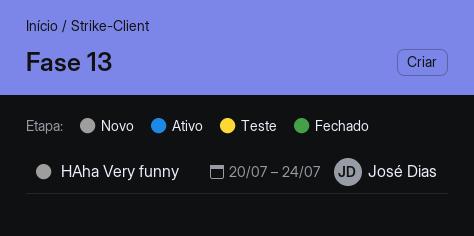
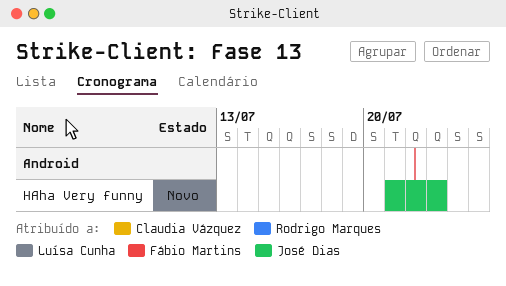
HAha Very funny, start: Jul 20 -> Jul 21
HAha Very funny, due: Jul 24 -> Jul 23

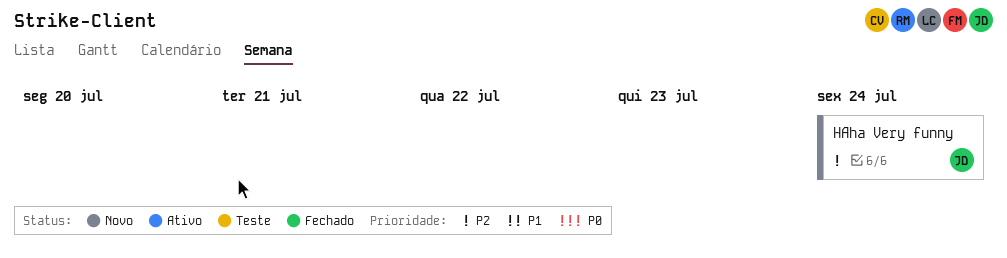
HAha Very funny, due: Jul 23 -> Jul 24

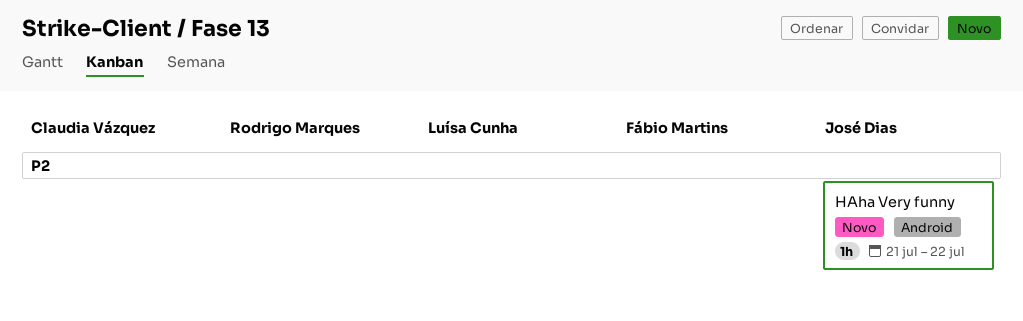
HAha Very funny, due: Jul 24 -> Jul 22

